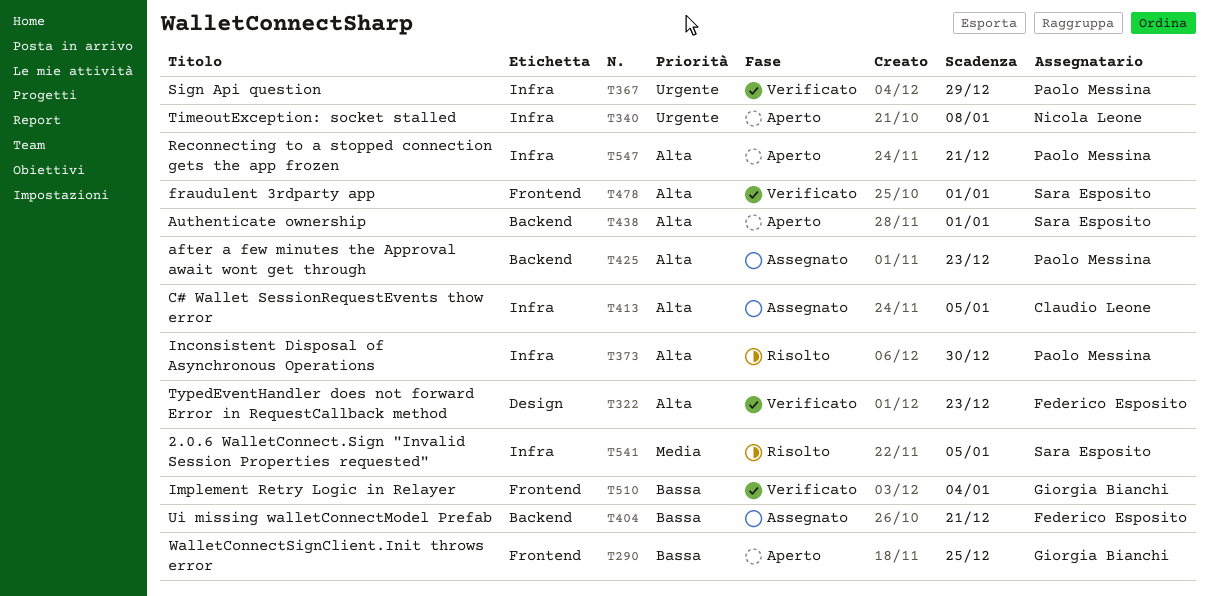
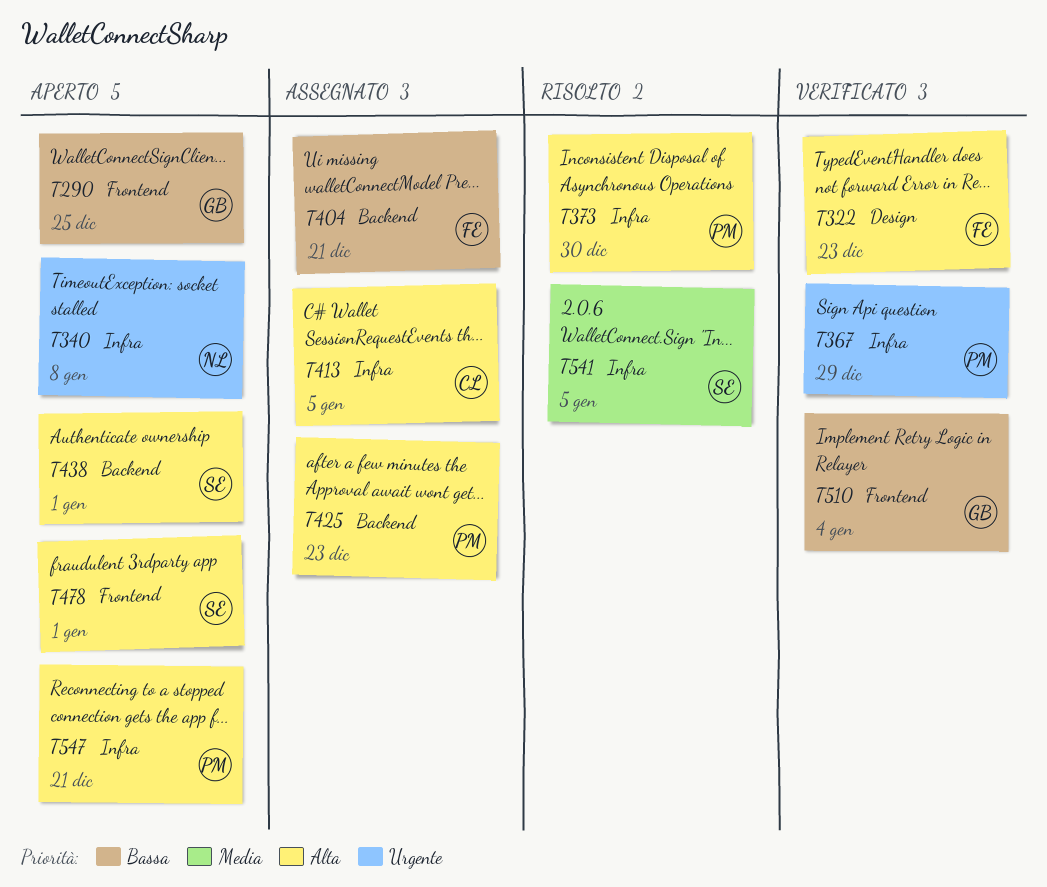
T478, status: Verificato -> Aperto

